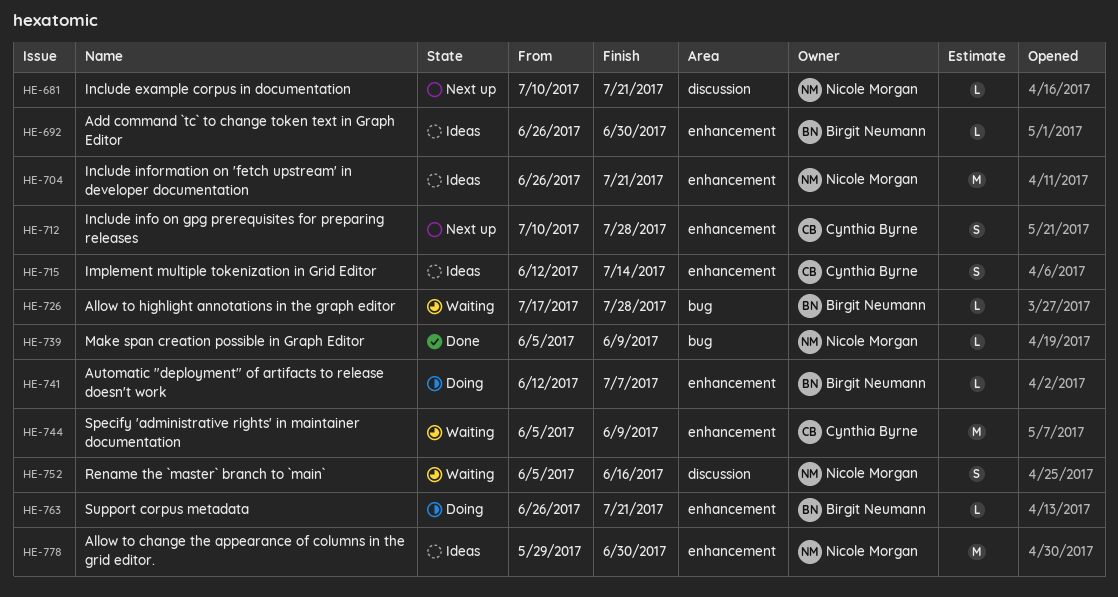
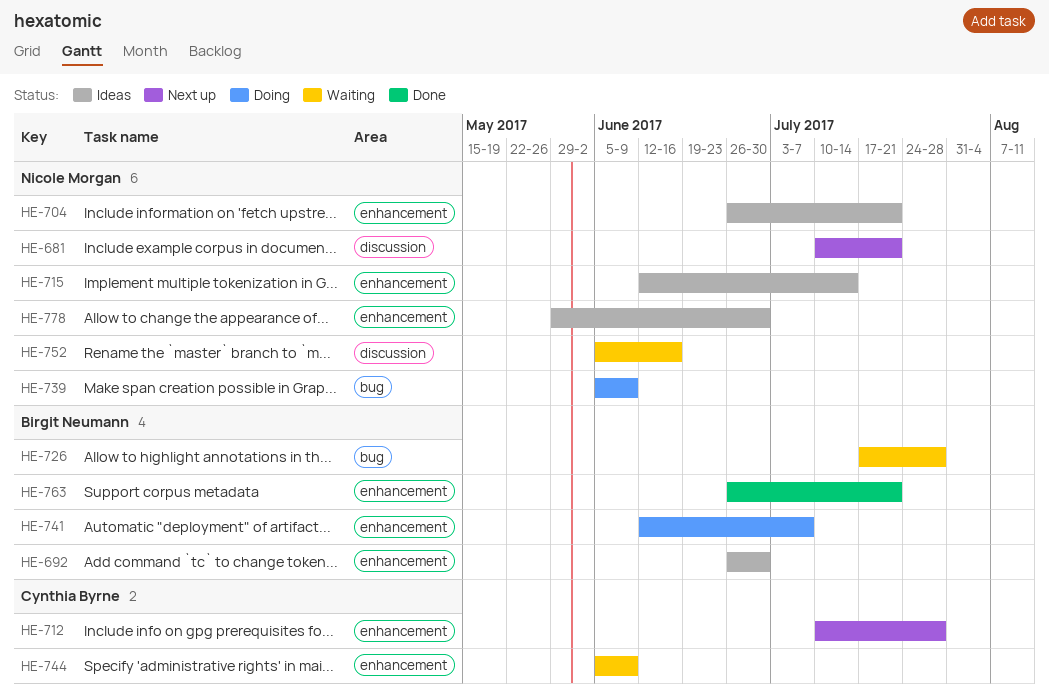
HE-715, owner: Cynthia Byrne -> Nicole Morgan
HE-739, status: Done -> Doing
HE-763, status: Doing -> Done

